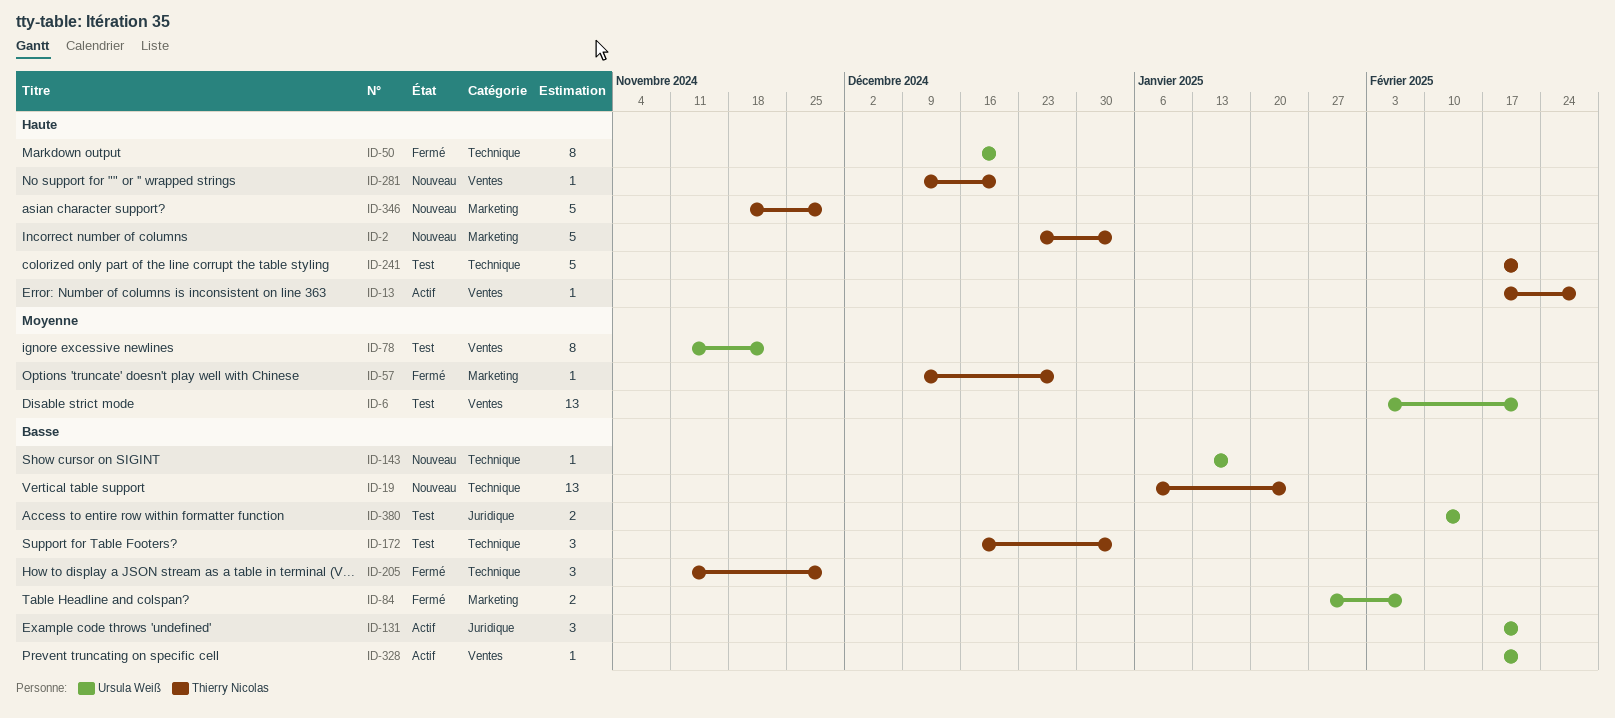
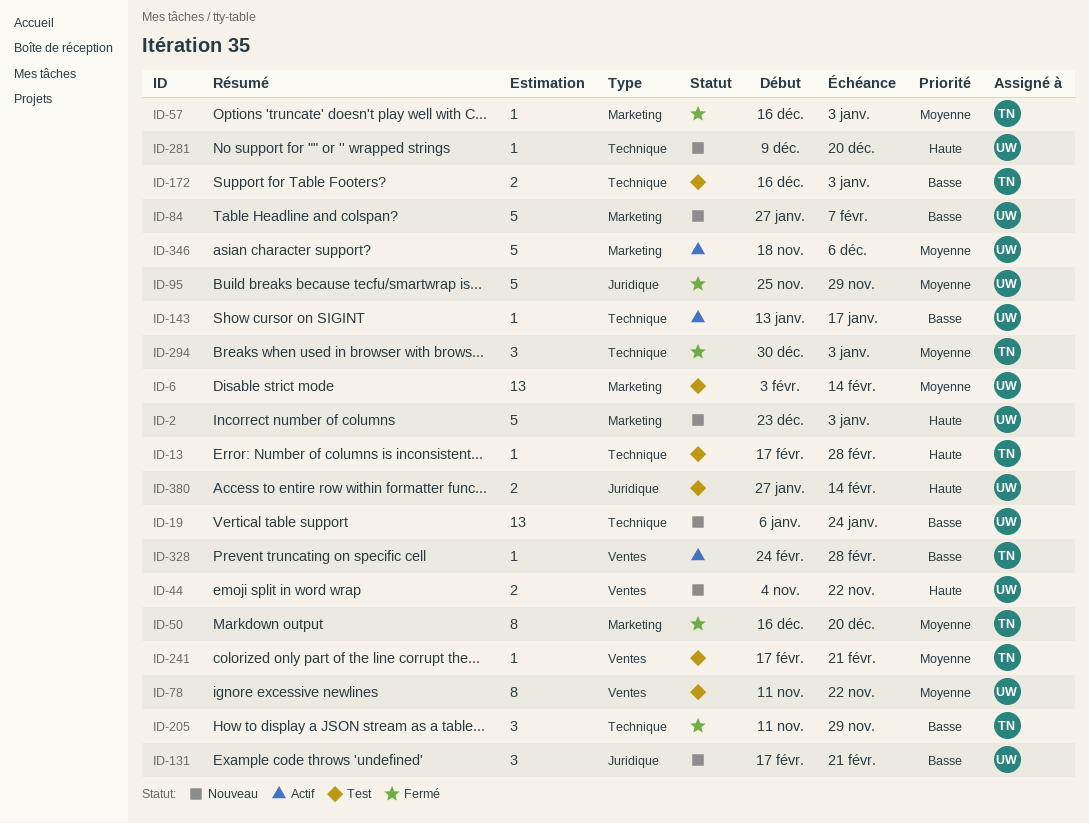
ID-2, owner: Thierry Nicolas -> Ursula Weiß
ID-6, label: Ventes -> Marketing
ID-6, due: Feb 21 -> Feb 14
ID-13, status: Actif -> Test
ID-13, label: Ventes -> Technique
ID-19, owner: Thierry Nicolas -> Ursula Weiß
ID-44: none -> present
ID-50, owner: Ursula Weiß -> Thierry Nicolas
ID-50, priority: Haute -> Moyenne
ID-50, label: Technique -> Marketing
ID-57, start: Dec 9 -> Dec 16
ID-57, due: Dec 27 -> Jan 3
ID-84, status: Fermé -> Nouveau
ID-84, estimate: 2 -> 5
ID-95: none -> present
ID-131, status: Actif -> Nouveau
ID-143, status: Nouveau -> Actif
ID-172, estimate: 3 -> 2
ID-241, priority: Haute -> Moyenne
ID-241, label: Technique -> Ventes
ID-241, estimate: 5 -> 1
ID-281, owner: Thierry Nicolas -> Ursula Weiß
ID-281, label: Ventes -> Technique
ID-294: none -> present
ID-328, owner: Ursula Weiß -> Thierry Nicolas
ID-328, start: Feb 17 -> Feb 24
ID-328, due: Feb 21 -> Feb 28
ID-346, status: Nouveau -> Actif
ID-346, owner: Thierry Nicolas -> Ursula Weiß
ID-346, priority: Haute -> Moyenne
ID-346, due: Nov 29 -> Dec 6
ID-380, priority: Basse -> Haute
ID-380, start: Feb 10 -> Jan 27

